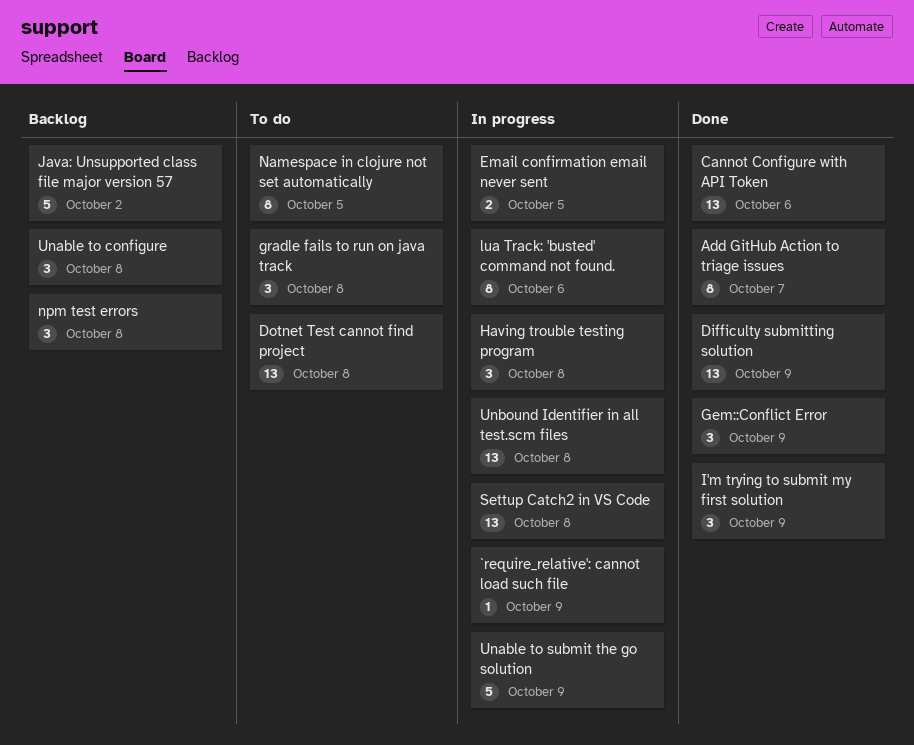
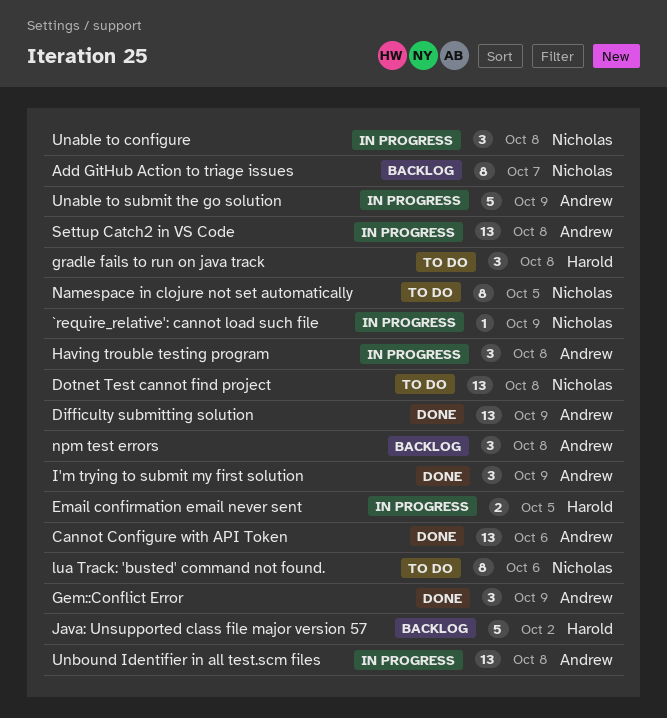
Add GitHub Action to triage issues, status: Done -> Backlog
lua Track: 'busted' command not found., status: In progress -> To do
Unable to configure, status: Backlog -> In progress

